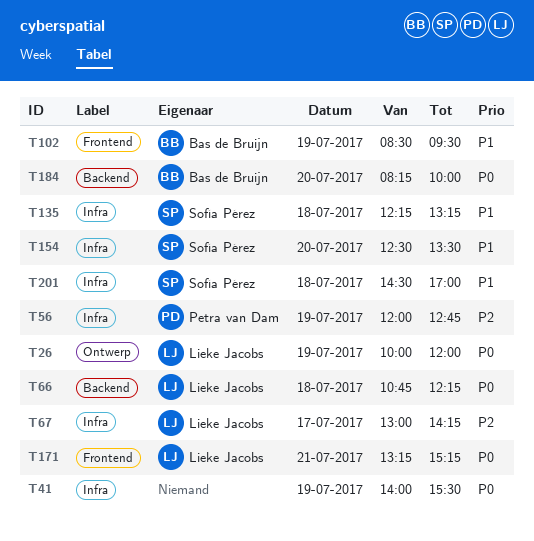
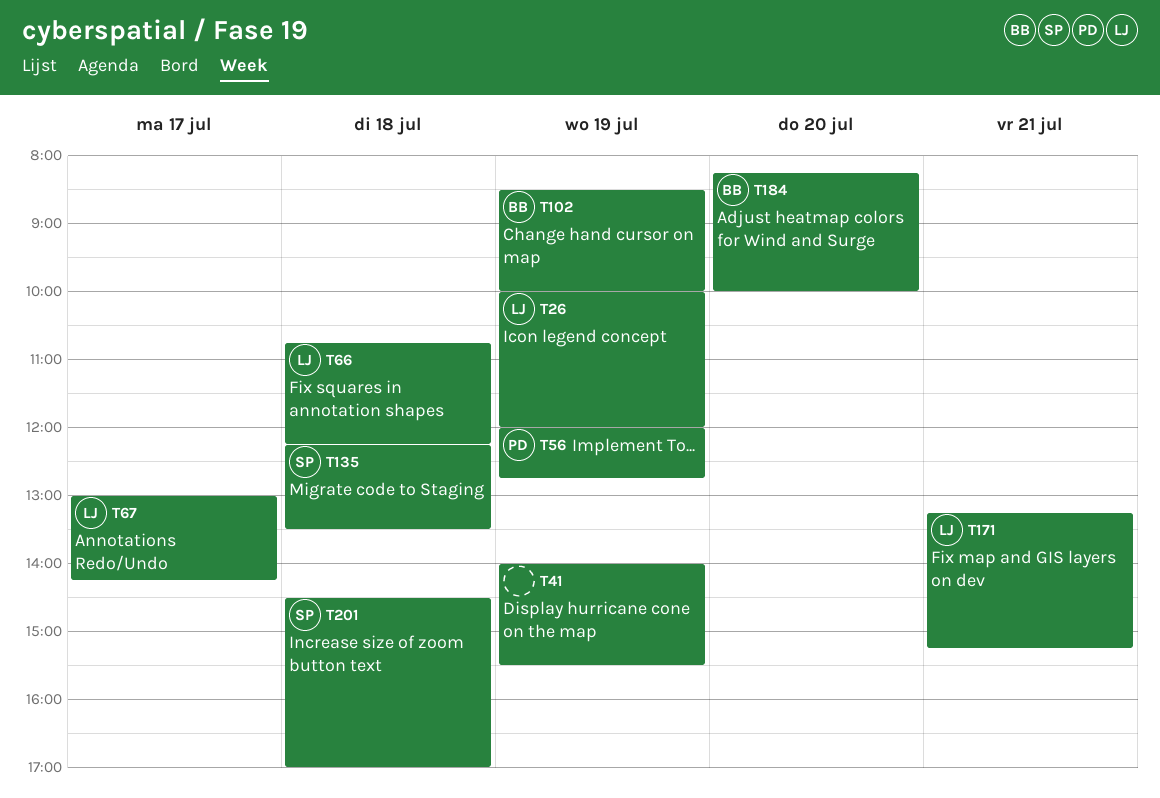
T102, ends: 09:30 -> 10:00
T135, ends: 13:15 -> 13:30
T154: present -> none

